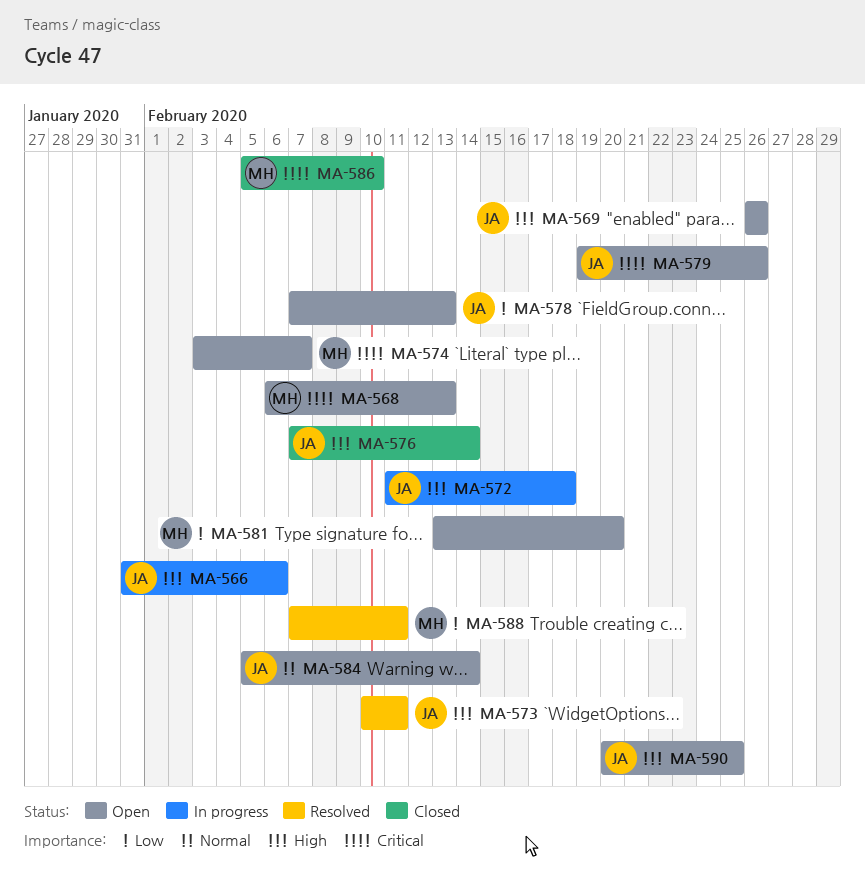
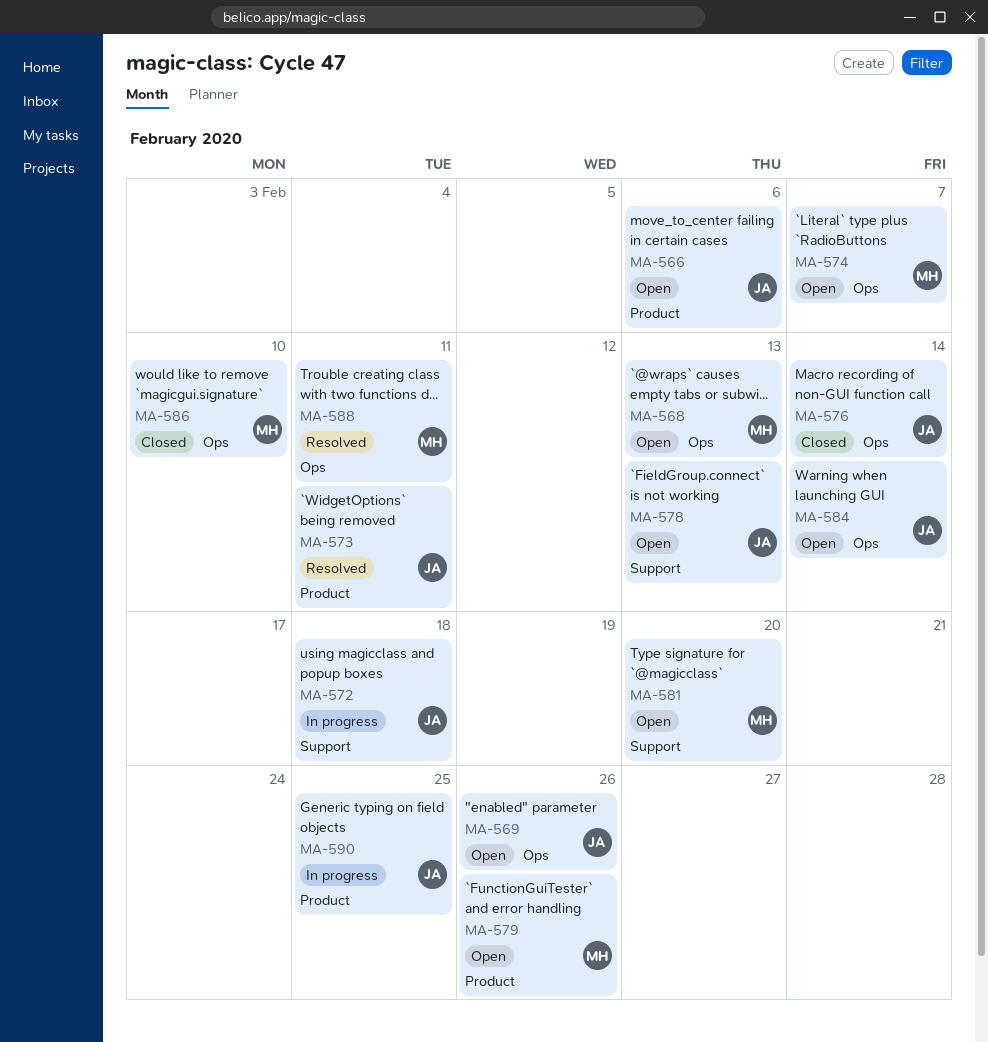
MA-566, status: In progress -> Open
MA-579, owner: JA -> MH
MA-590, status: Open -> In progress

